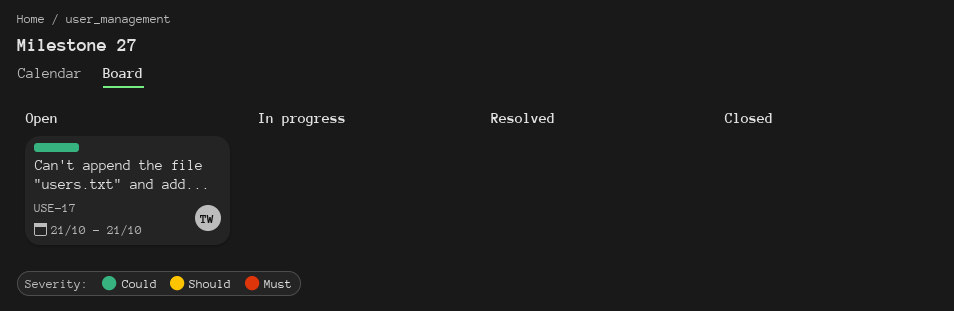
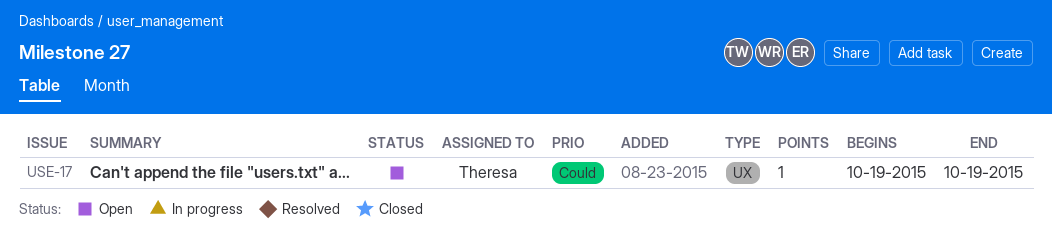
USE-17, start: Oct 21 -> Oct 19
USE-17, due: Oct 21 -> Oct 19

